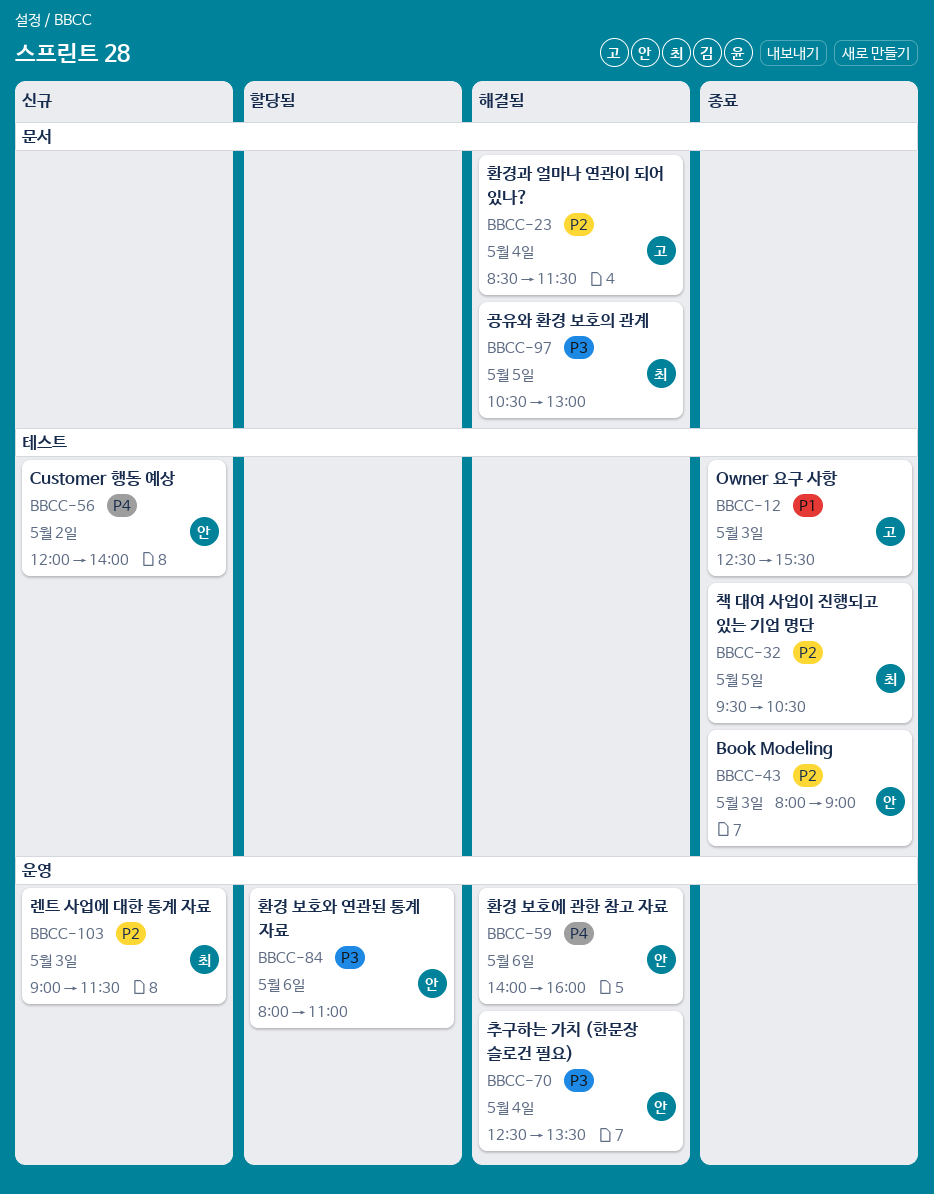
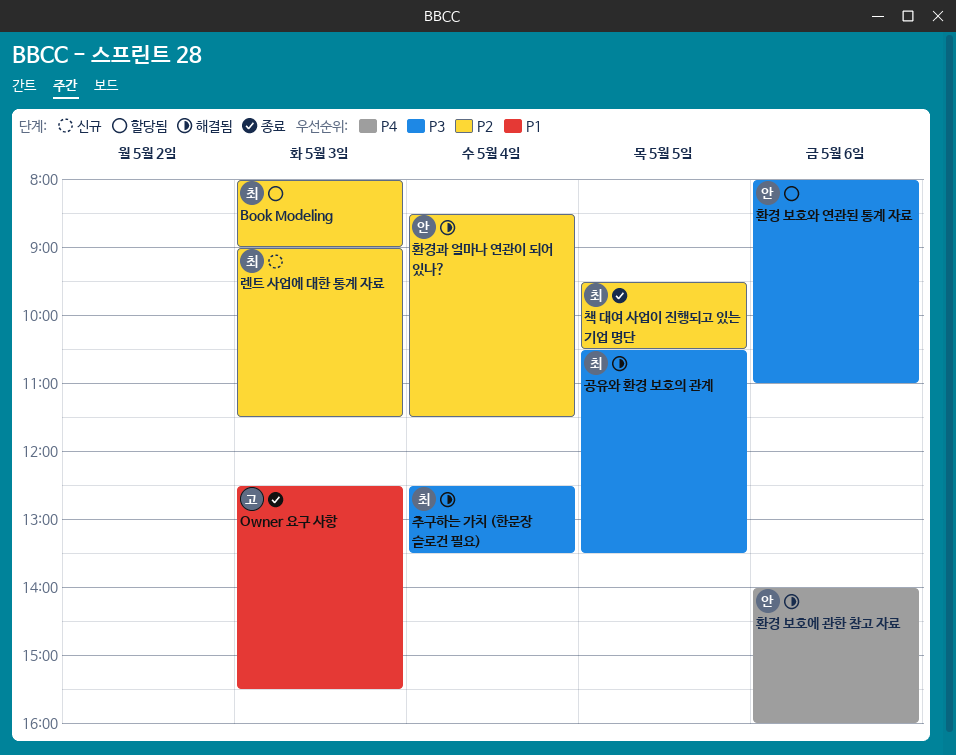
Book Modeling, status: 종료 -> 할당됨
Book Modeling, owner: 안 -> 최
Customer 행동 예상: present -> none
공유와 환경 보호의 관계, ends: 13:00 -> 13:30
추구하는 가치 (한문장 슬로건 필요), owner: 안 -> 최
환경과 얼마나 연관이 되어 있나?, owner: 고 -> 안

